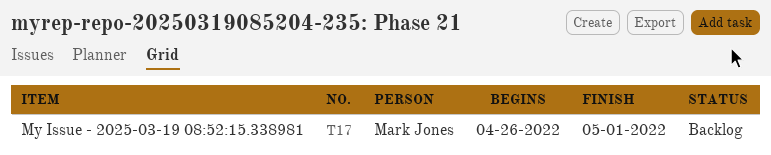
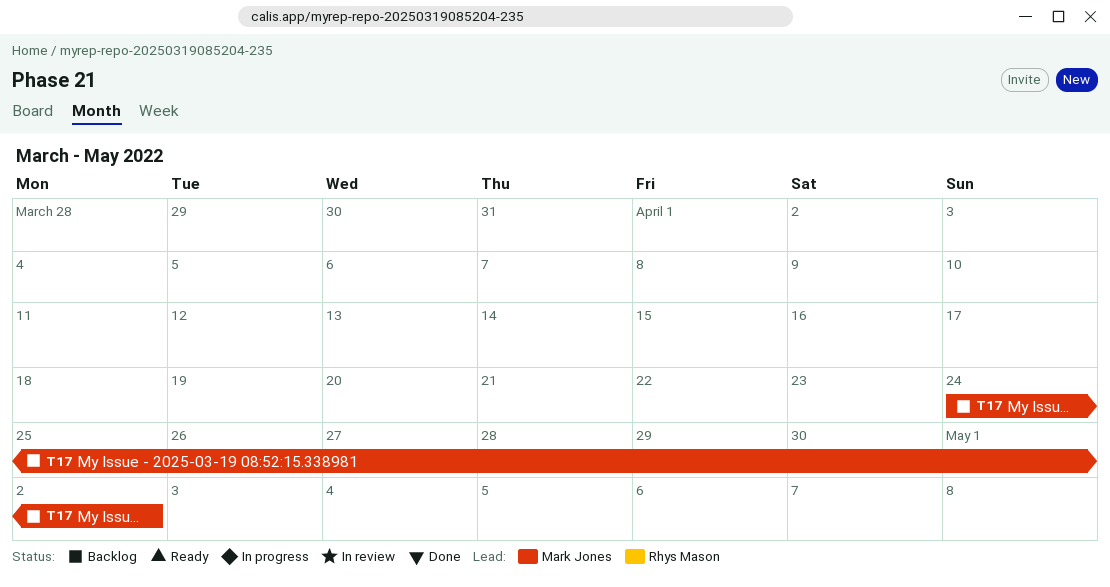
T17, start: Apr 26 -> Apr 24
T17, due: May 1 -> May 2

